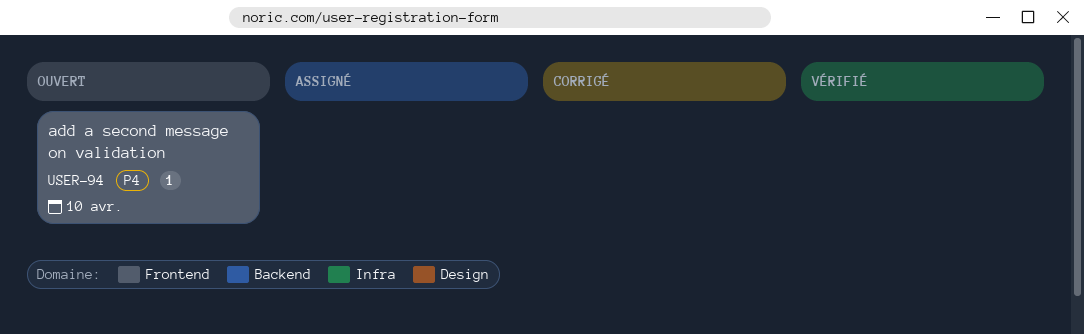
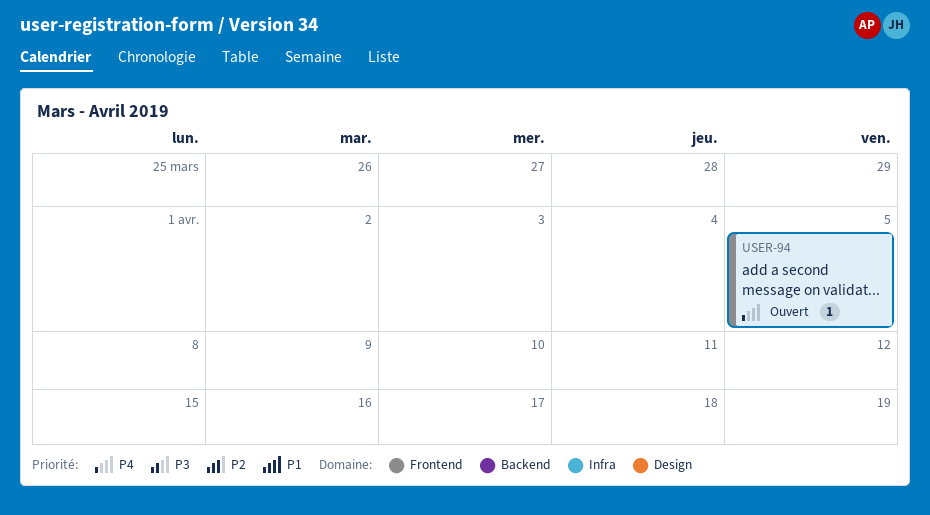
USER-94, due: Apr 10 -> Apr 5

